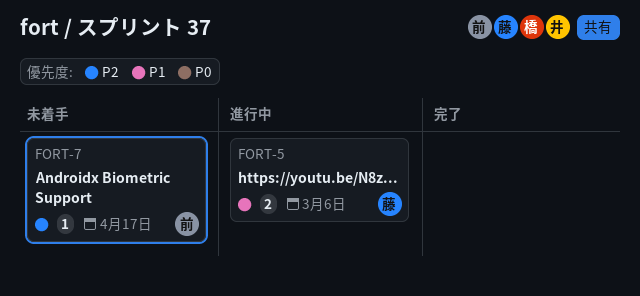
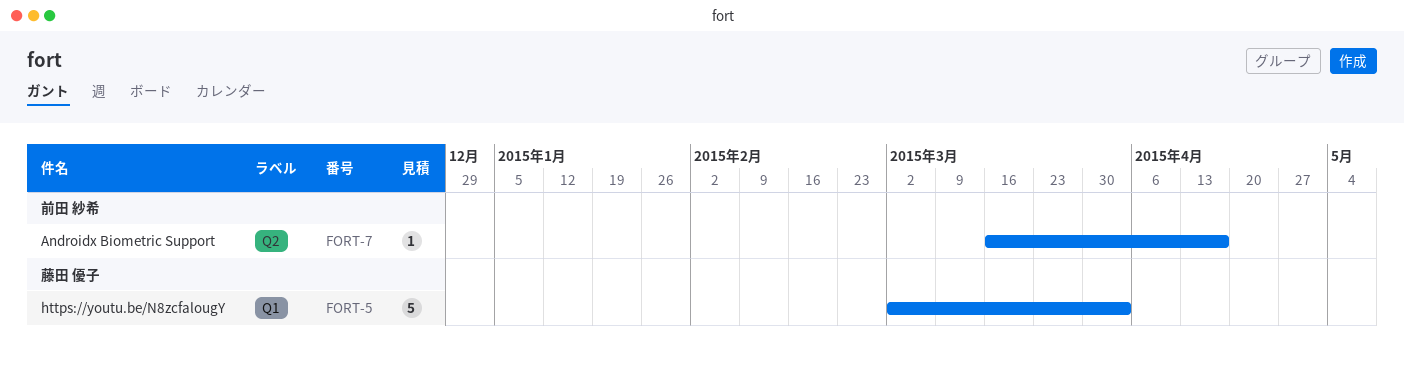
FORT-5, estimate: 2 -> 5
FORT-5, due: Mar 6 -> Apr 3

